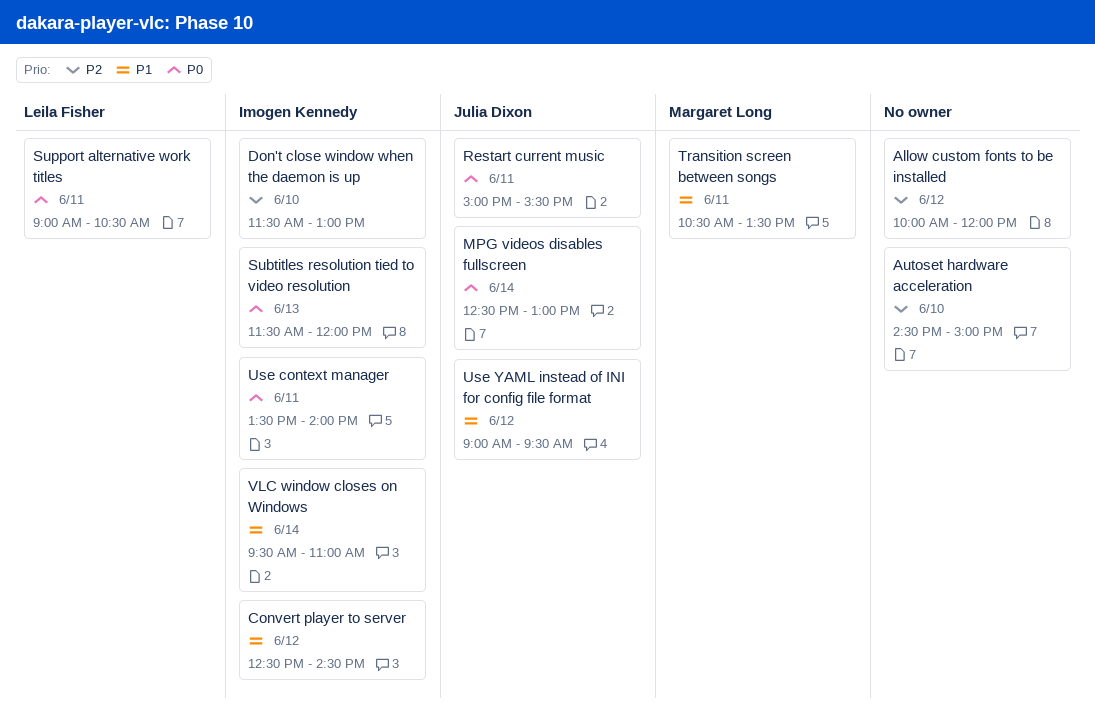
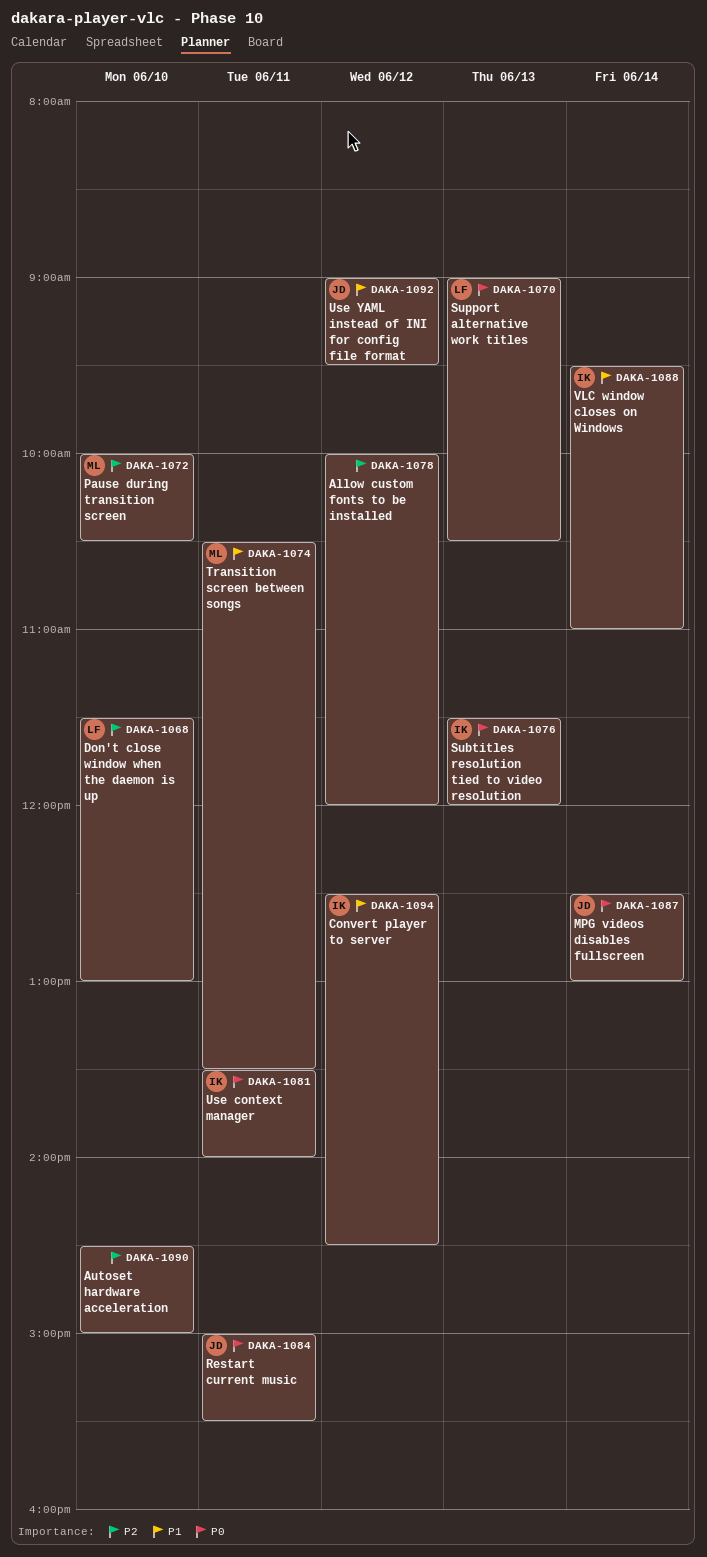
Don't close window when the daemon is up, owner: Imogen Kennedy -> Leila Fisher
Pause during transition screen: none -> present
Support alternative work titles, day: Jun 11 -> Jun 13

